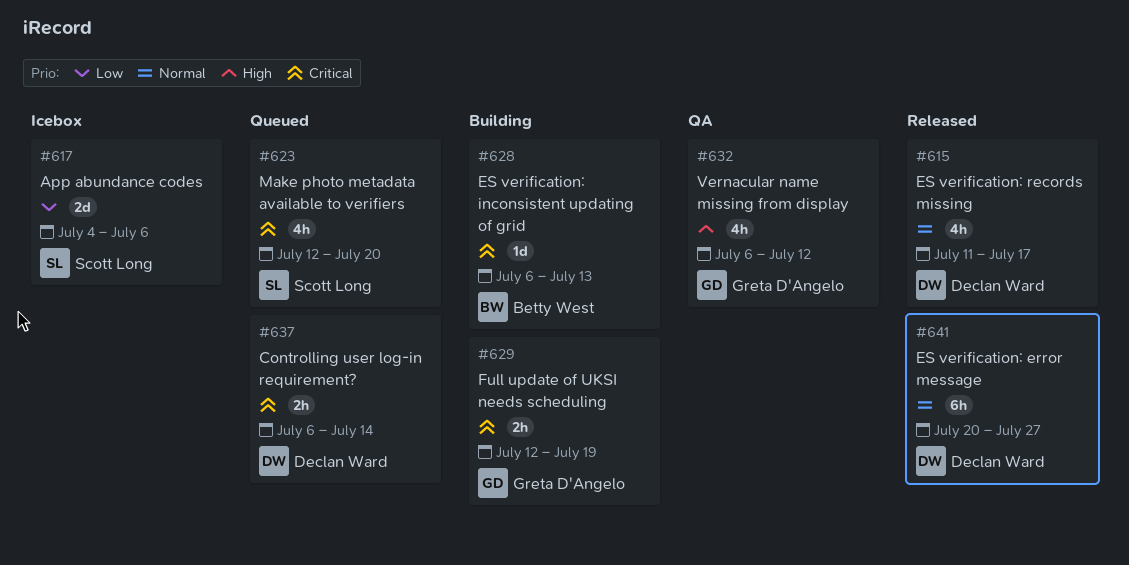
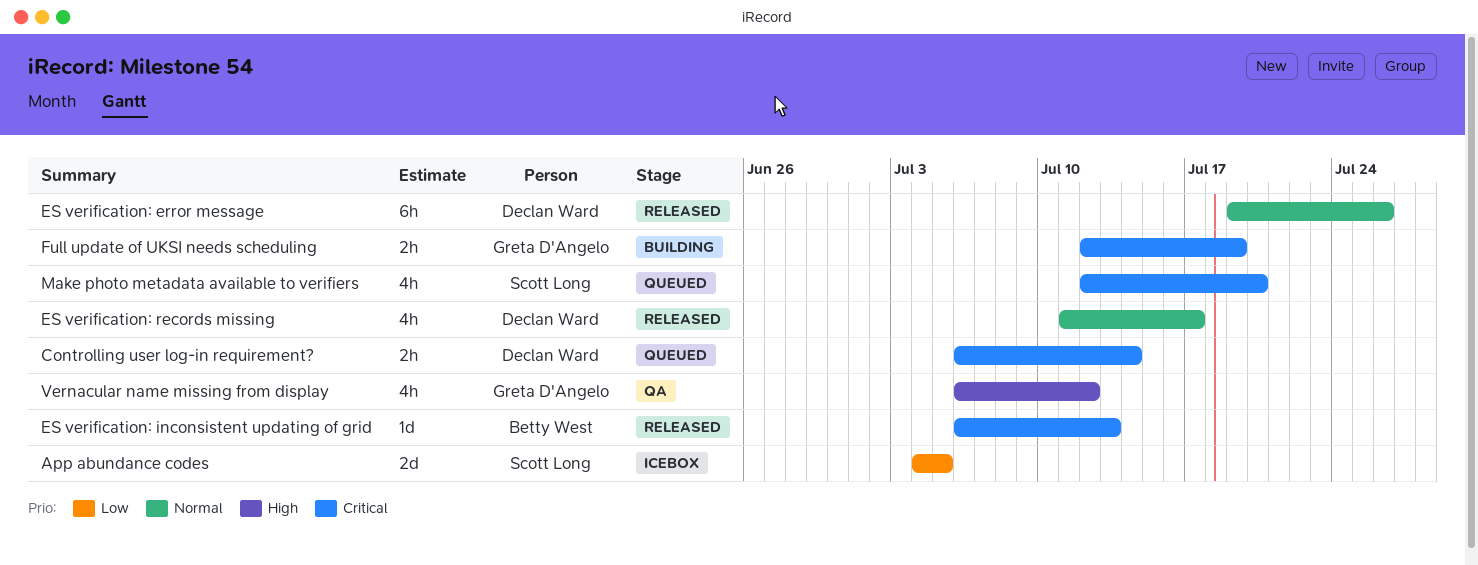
App abundance codes, due: Jul 6 -> Jul 5
ES verification: error message, start: Jul 20 -> Jul 19
ES verification: error message, due: Jul 27 -> Jul 26
ES verification: inconsistent updating of grid, status: Building -> Released

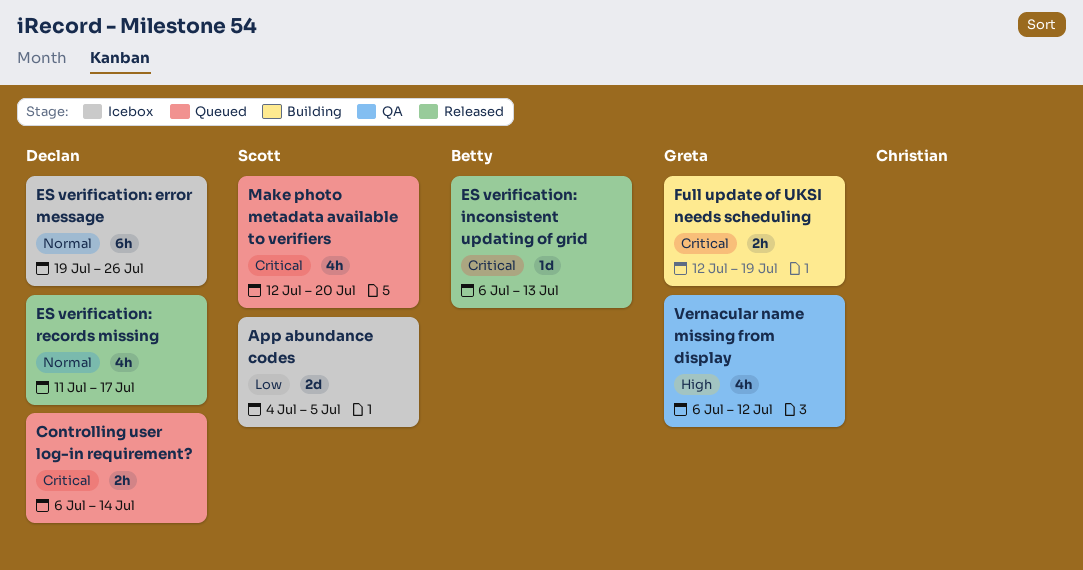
ES verification: error message, status: Released -> Icebox

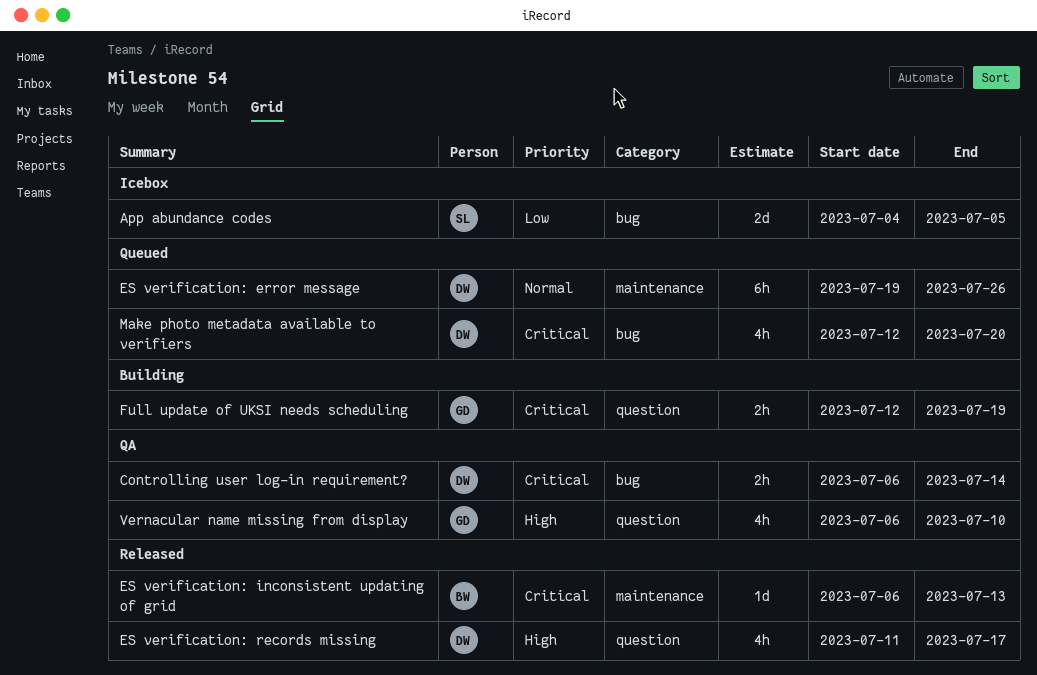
Controlling user log-in requirement?, status: Queued -> QA
ES verification: error message, status: Icebox -> Queued
ES verification: records missing, priority: Normal -> High
Make photo metadata available to verifiers, owner: Scott -> Declan
Vernacular name missing from display, due: Jul 12 -> Jul 10

